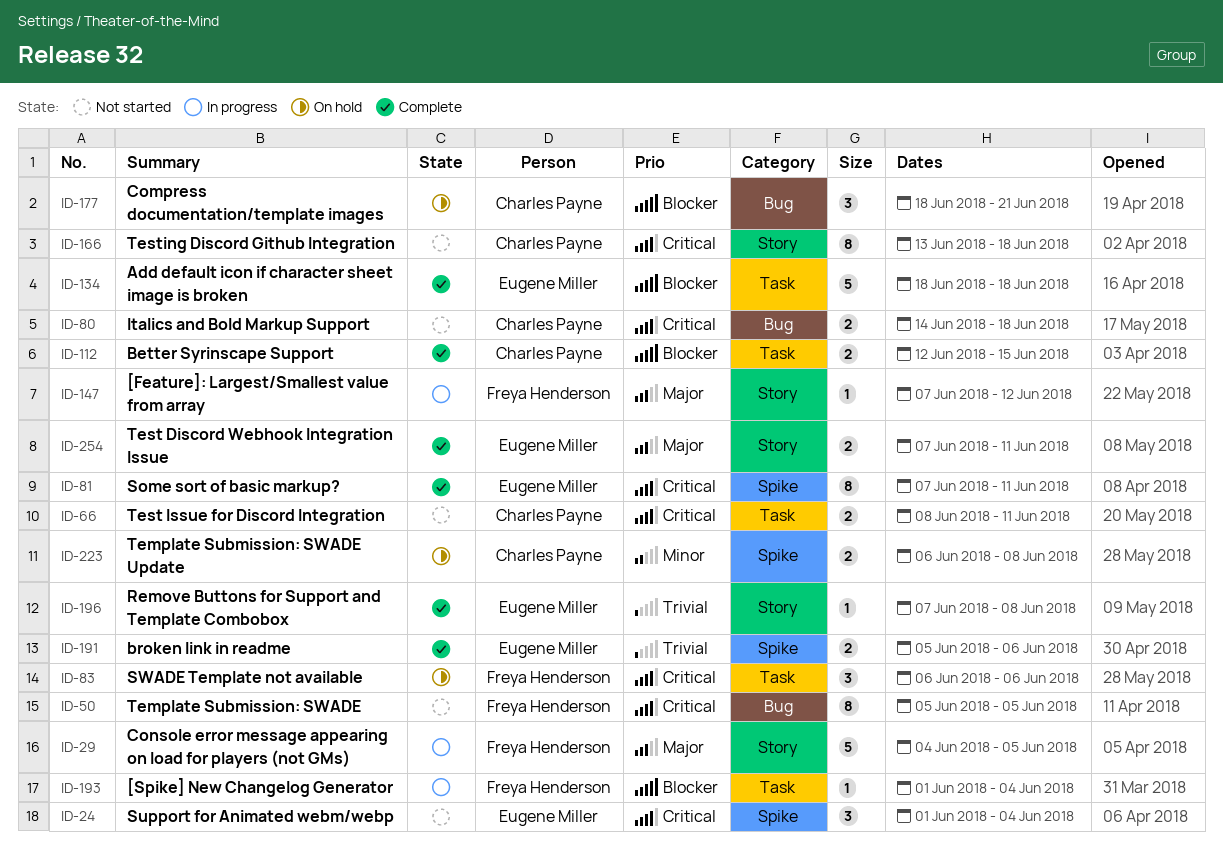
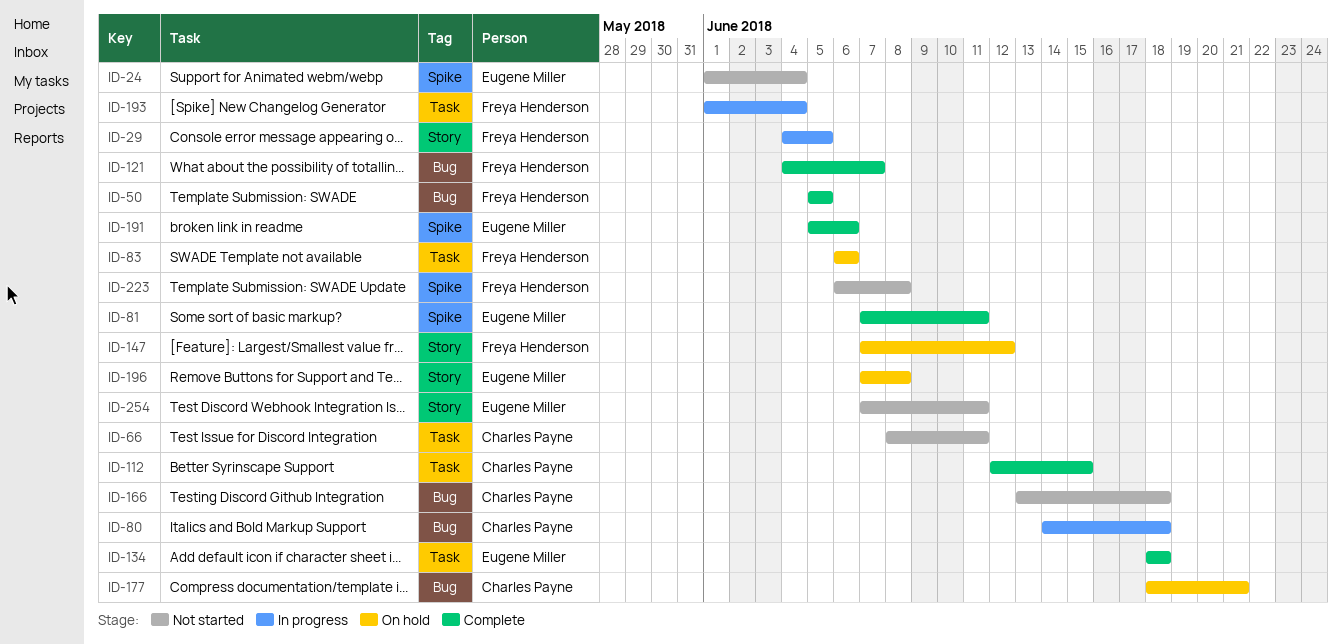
ID-50, status: Not started -> Complete
ID-80, status: Not started -> In progress
ID-121: none -> present
ID-147, status: In progress -> On hold
ID-166, label: Story -> Bug
ID-196, status: Complete -> On hold
ID-223, status: On hold -> Not started
ID-223, owner: Charles Payne -> Freya Henderson
ID-254, status: Complete -> Not started

